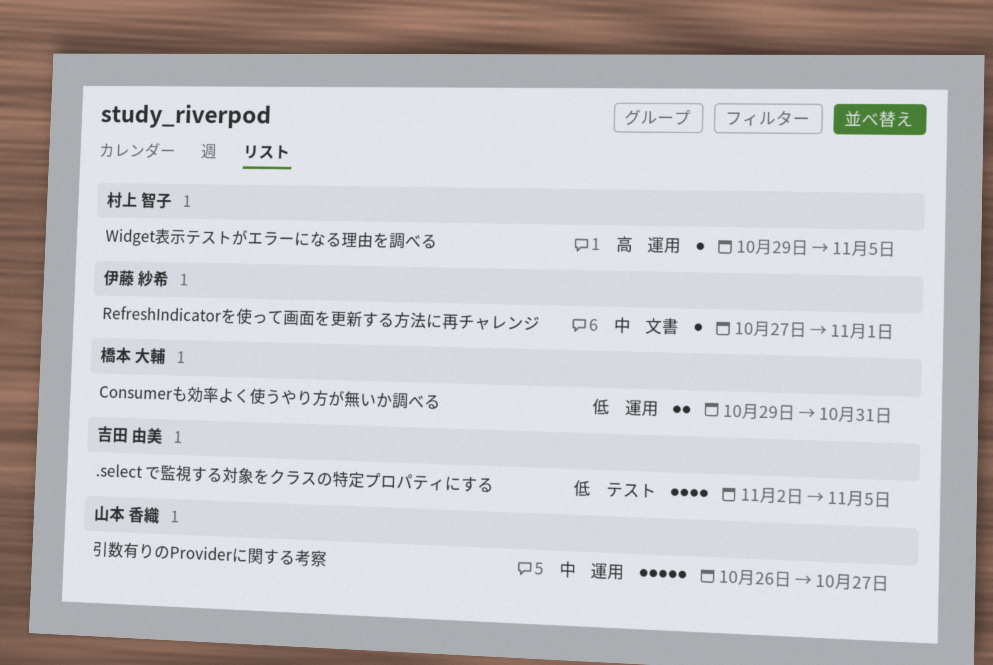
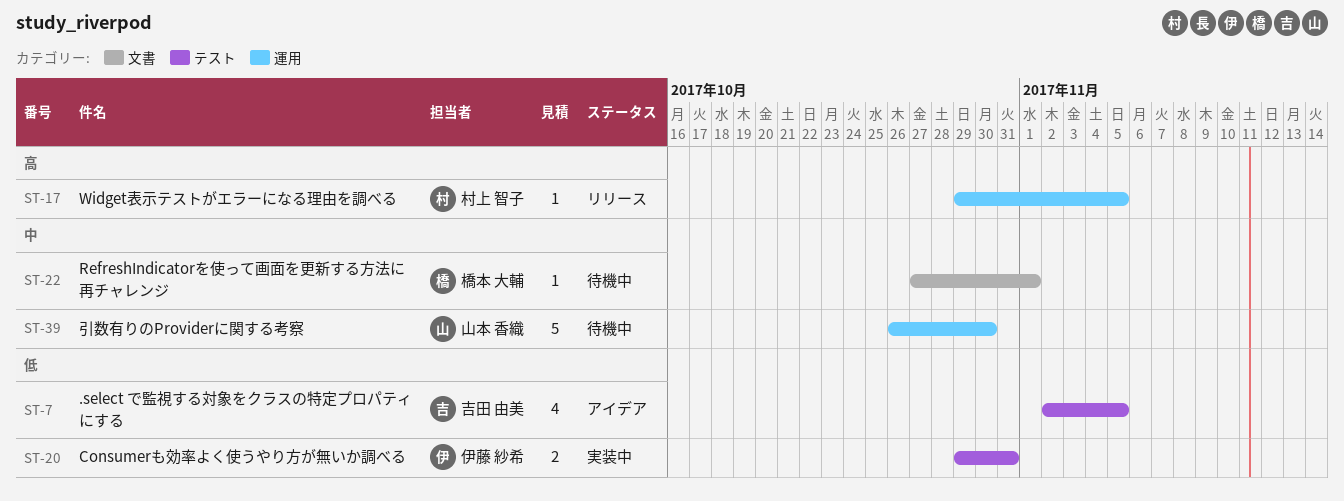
Consumerも効率よく使うやり方が無いか調べる, owner: 橋本 大輔 -> 伊藤 紗希
Consumerも効率よく使うやり方が無いか調べる, label: 運用 -> テスト
RefreshIndicatorを使って画面を更新する方法に再チャレンジ, owner: 伊藤 紗希 -> 橋本 大輔
引数有りのProviderに関する考察, due: Oct 27 -> Oct 30

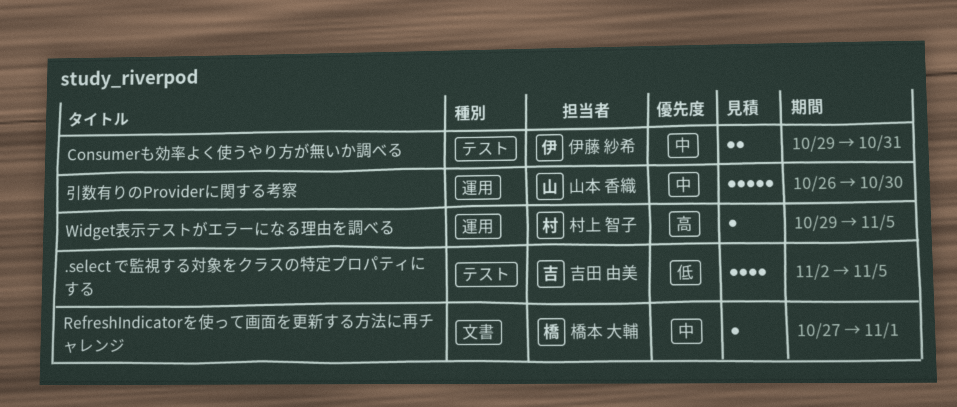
Consumerも効率よく使うやり方が無いか調べる, priority: 低 -> 中

